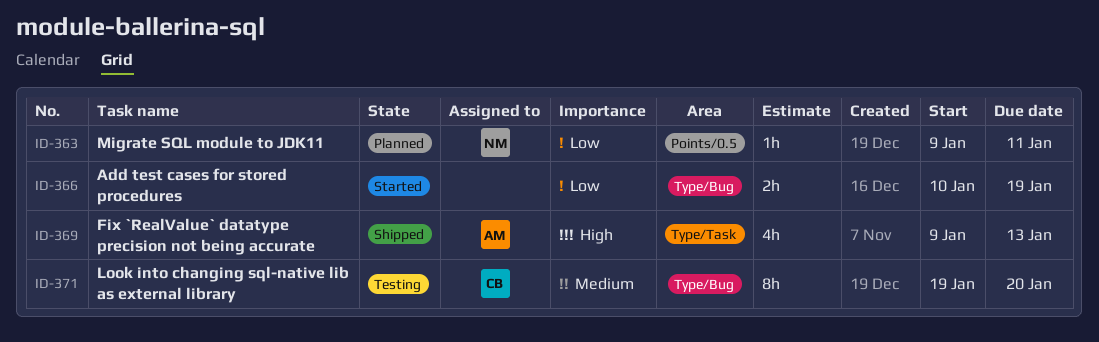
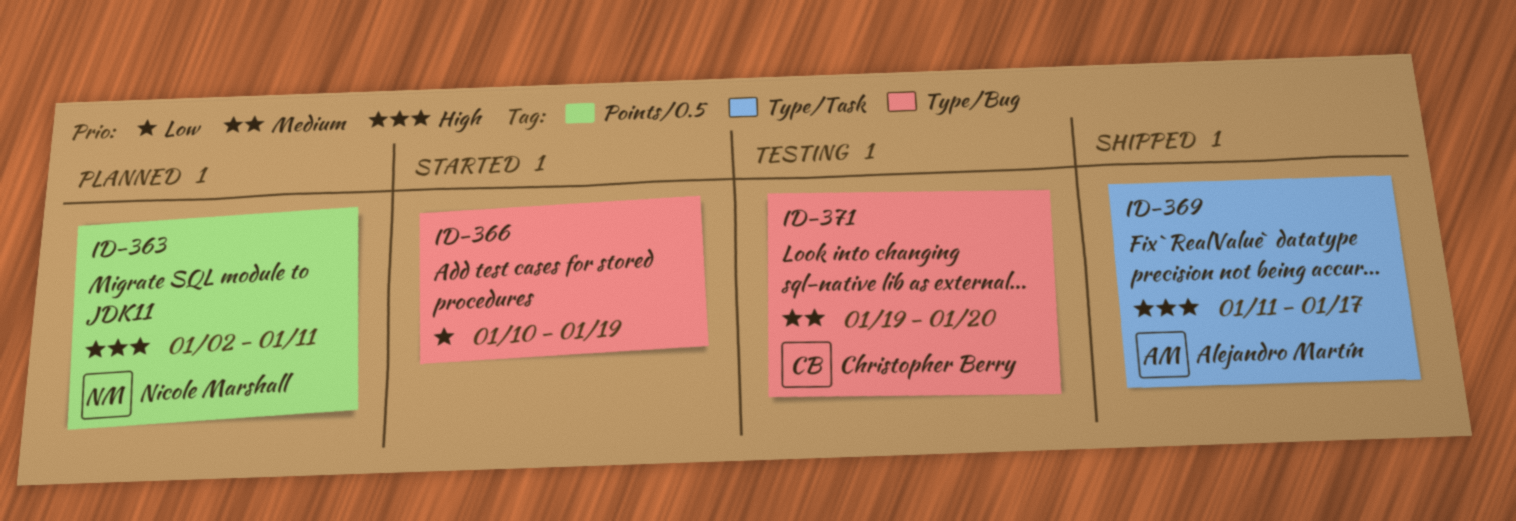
ID-363, priority: Low -> High
ID-363, start: Jan 9 -> Jan 2
ID-369, start: Jan 9 -> Jan 11
ID-369, due: Jan 13 -> Jan 17

